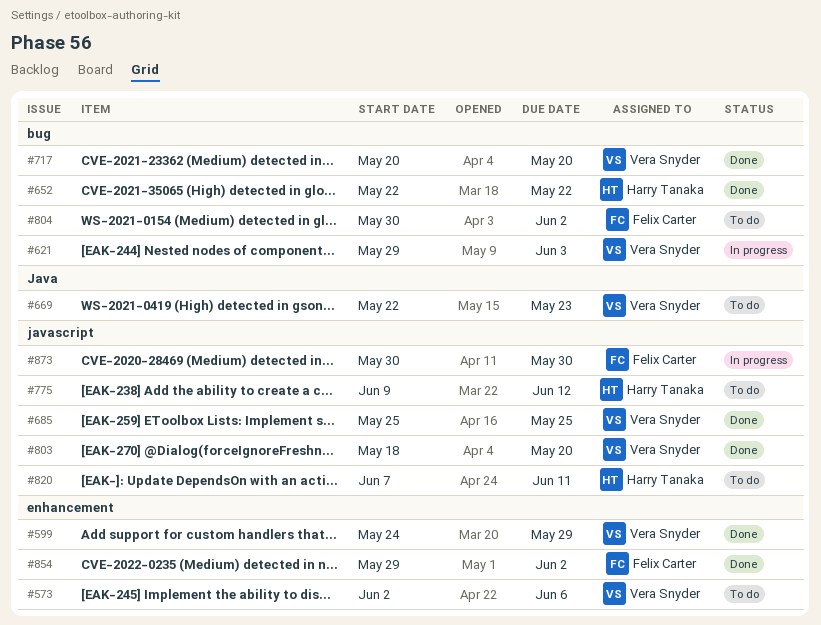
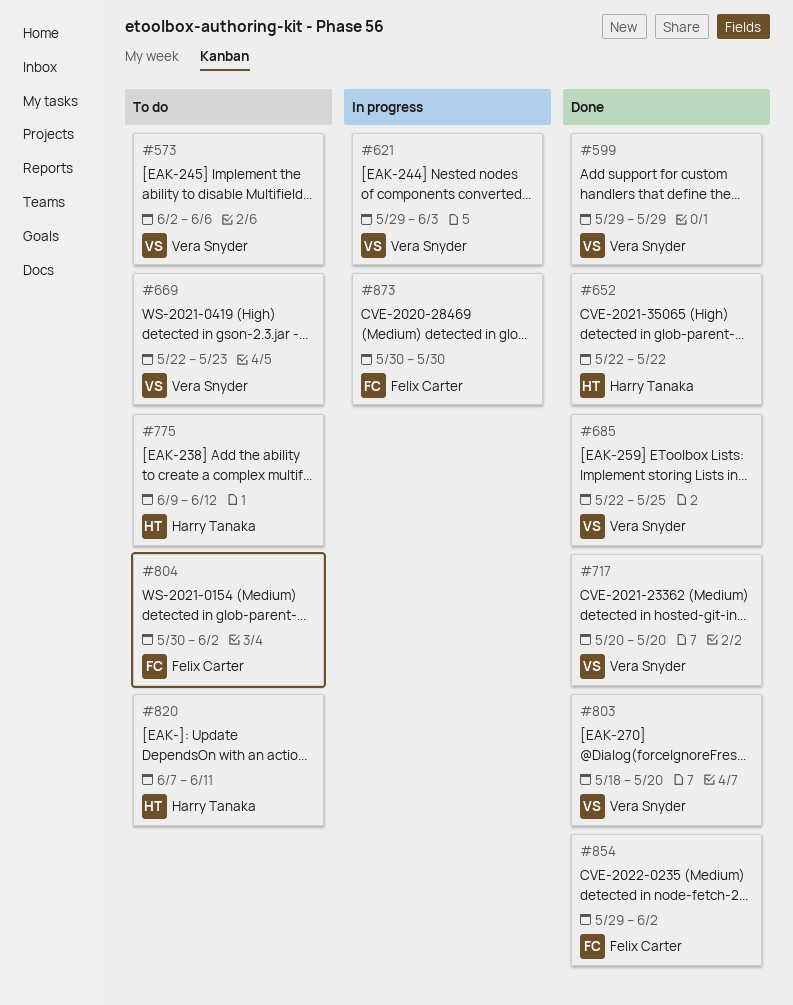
#599, start: May 24 -> May 29
#685, start: May 25 -> May 22

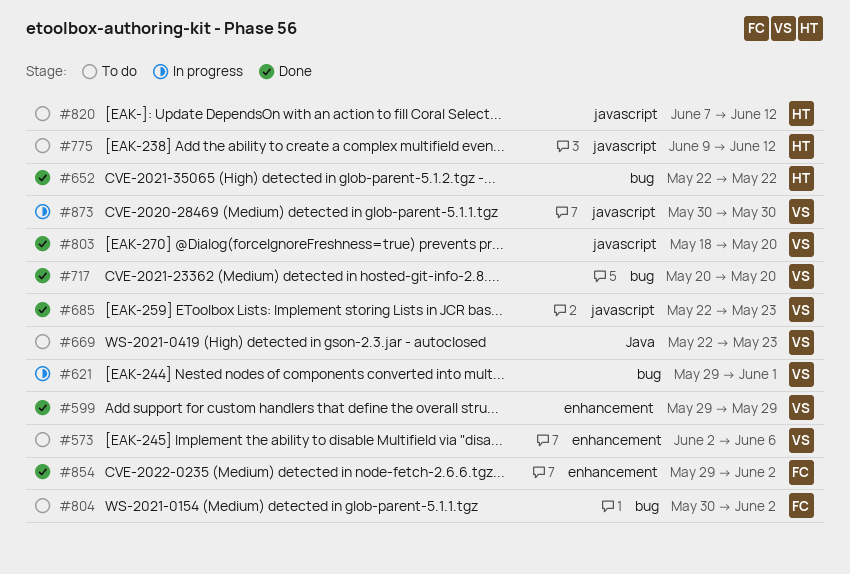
#621, due: Jun 3 -> Jun 1
#685, due: May 25 -> May 23
#820, due: Jun 11 -> Jun 12
#873, owner: Felix Carter -> Vera Snyder

